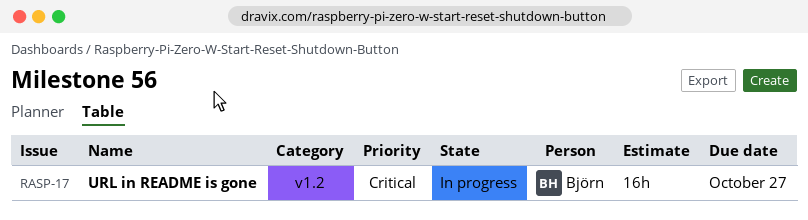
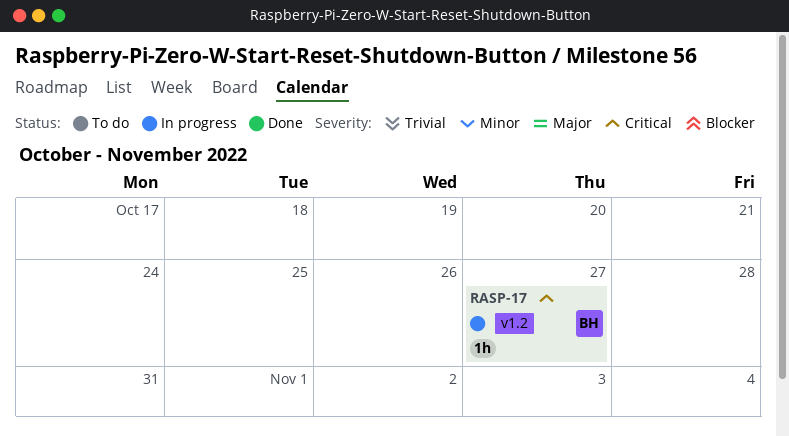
RASP-17, estimate: 16h -> 1h

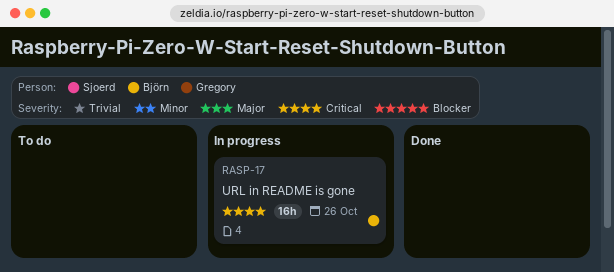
RASP-17, estimate: 1h -> 16h
RASP-17, due: Oct 27 -> Oct 26

